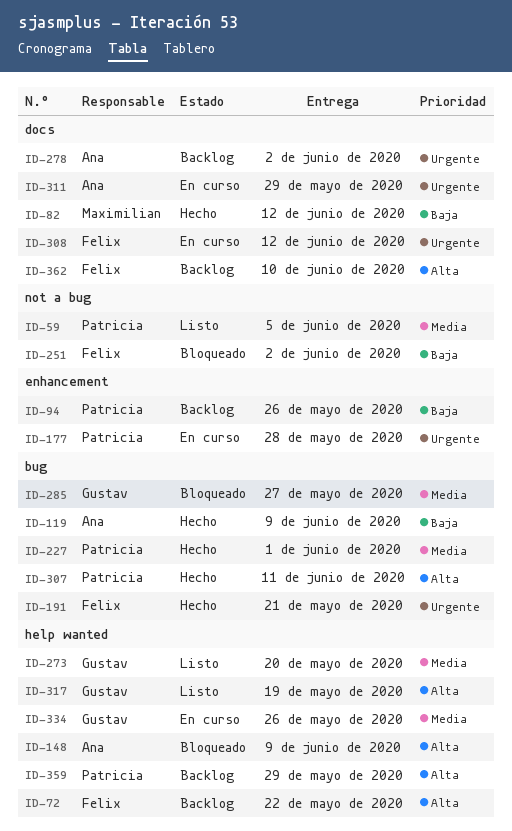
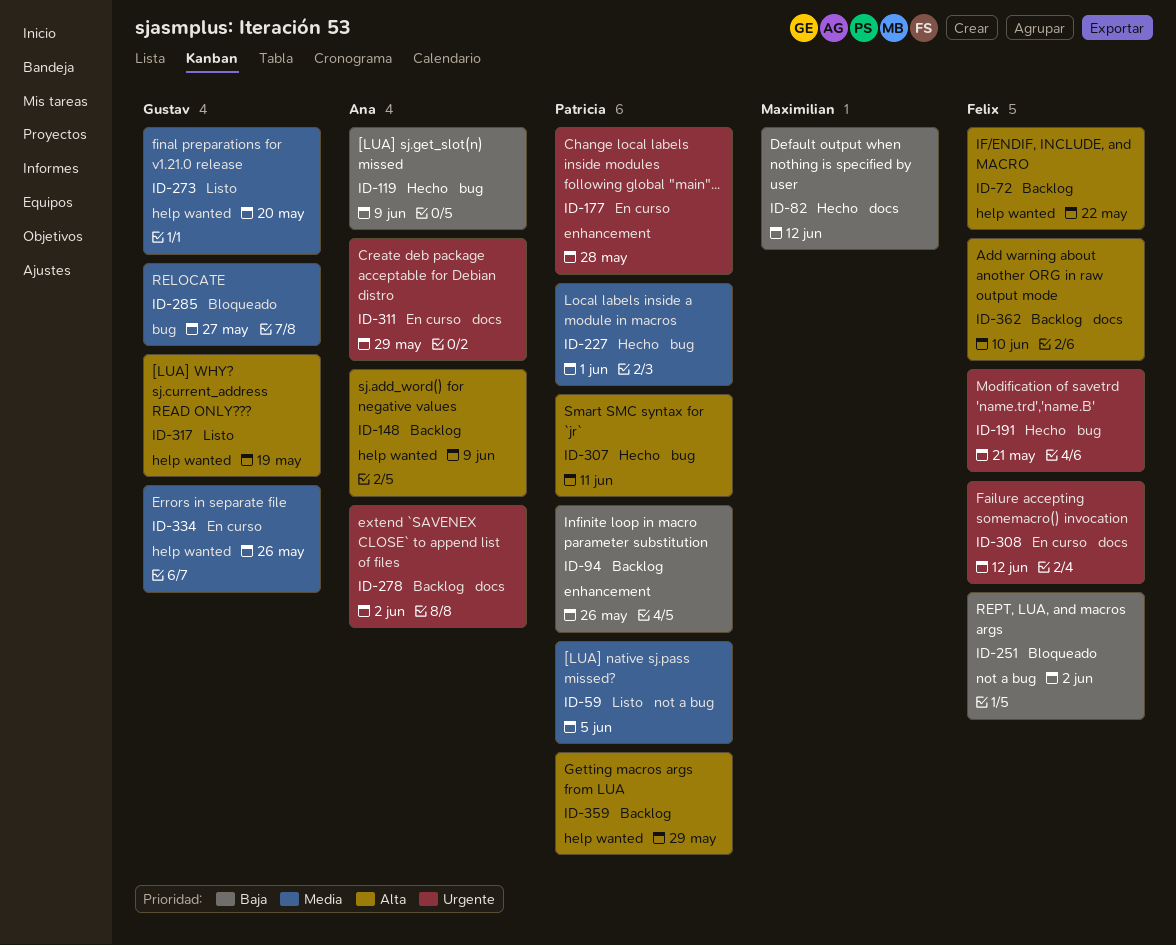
ID-148, status: Bloqueado -> Backlog

